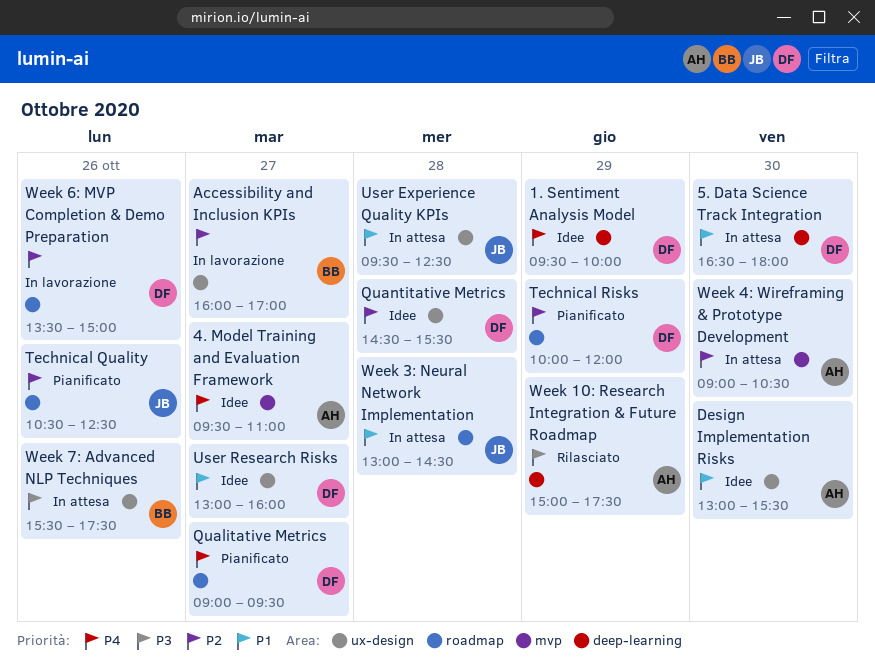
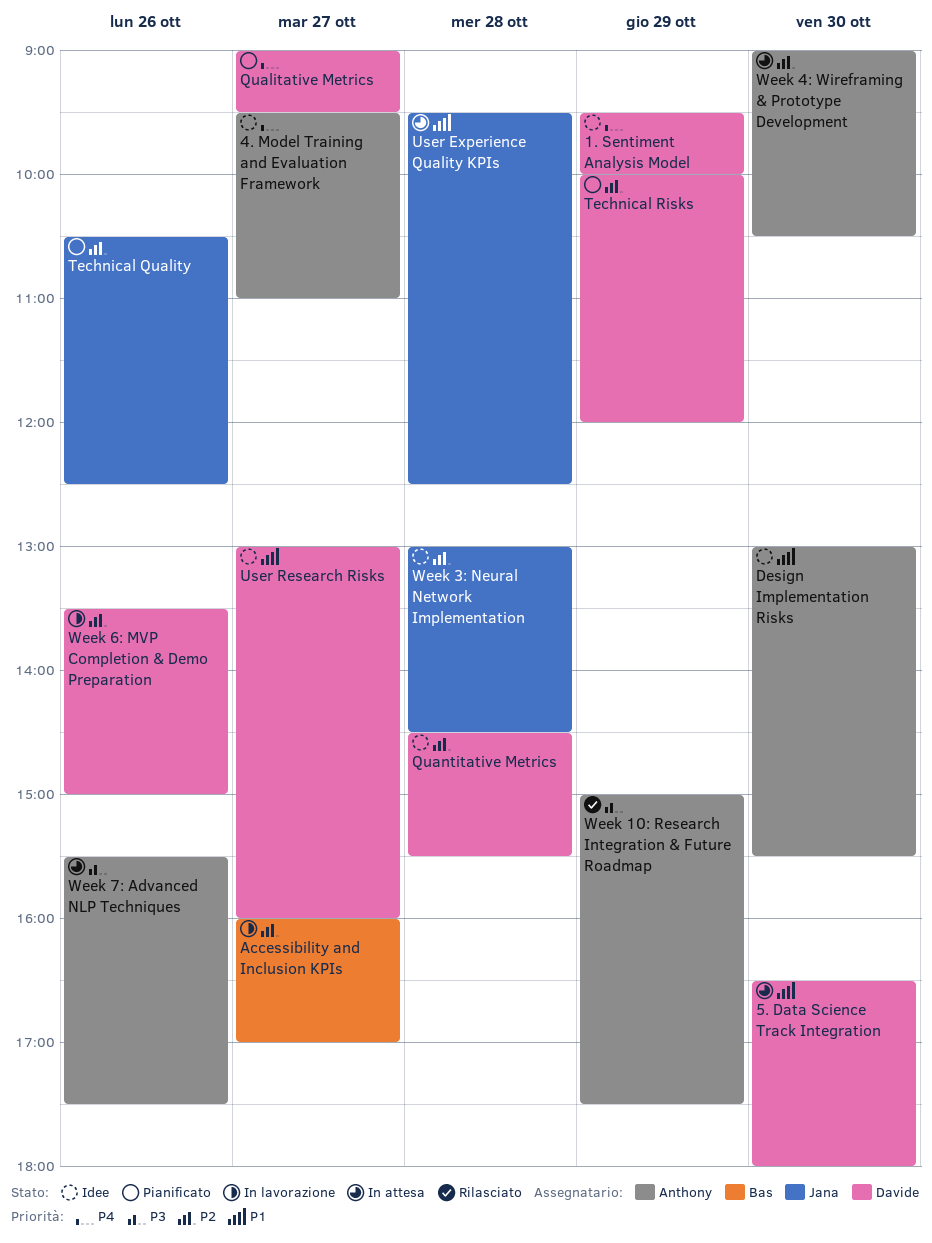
Week 3: Neural Network Implementation, status: In attesa -> Idee
Week 3: Neural Network Implementation, priority: P1 -> P2
Week 7: Advanced NLP Techniques, owner: Bas -> Anthony

